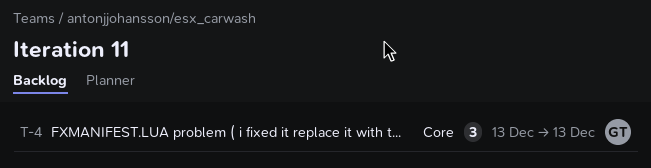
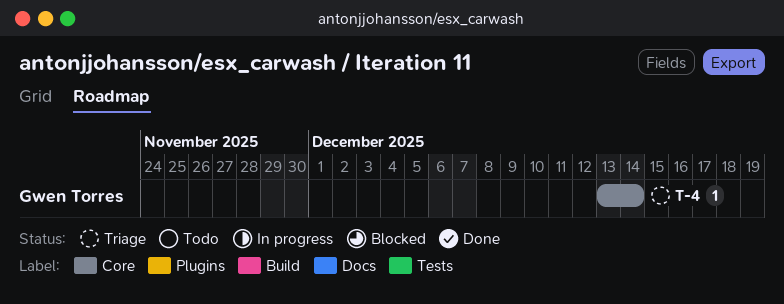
T-4, estimate: 3 -> 1
T-4, due: Dec 13 -> Dec 14

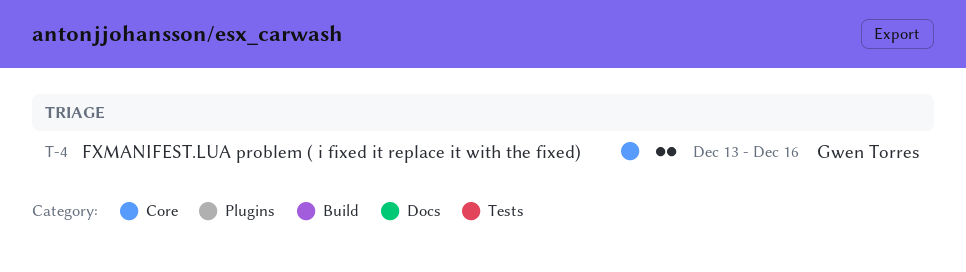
T-4, estimate: 1 -> 2
T-4, due: Dec 14 -> Dec 16

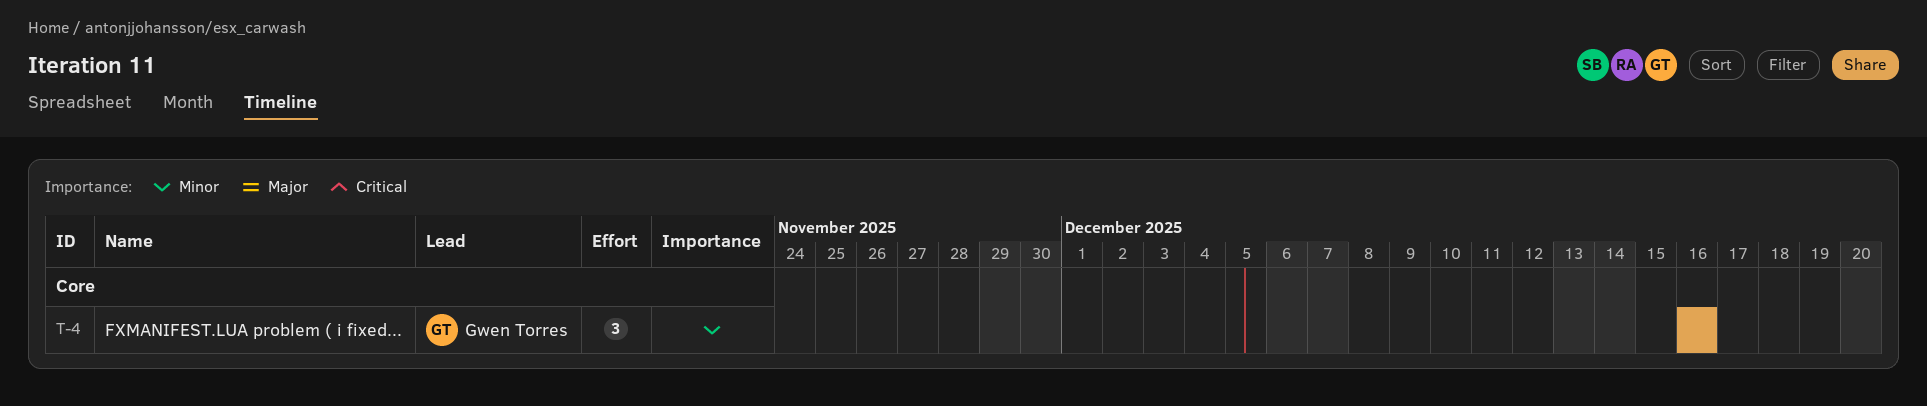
T-4, estimate: 2 -> 3
T-4, start: Dec 13 -> Dec 16

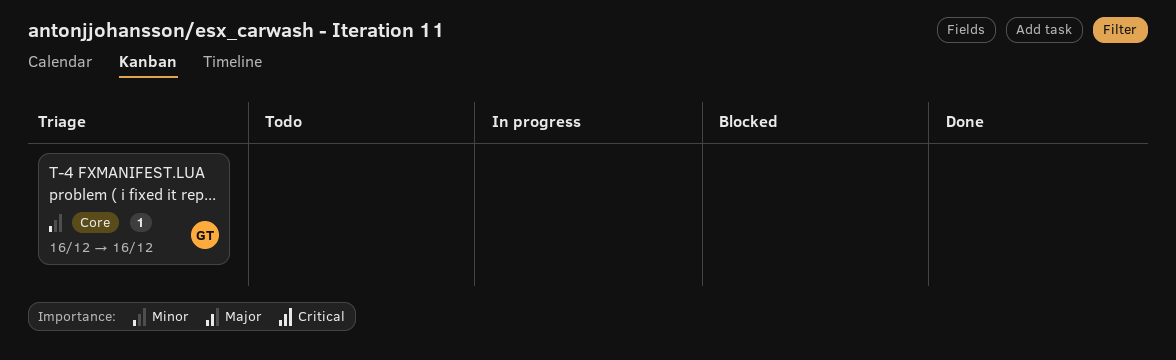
T-4, estimate: 3 -> 1

